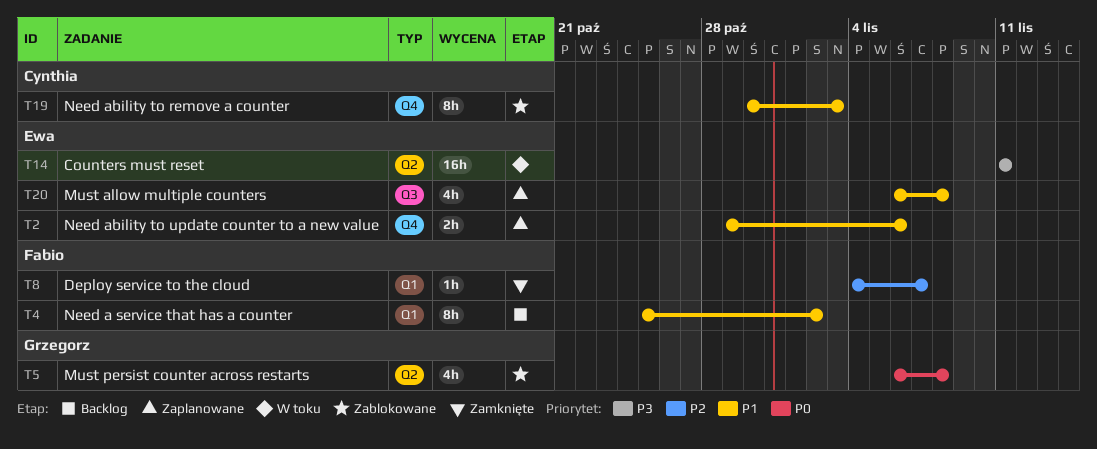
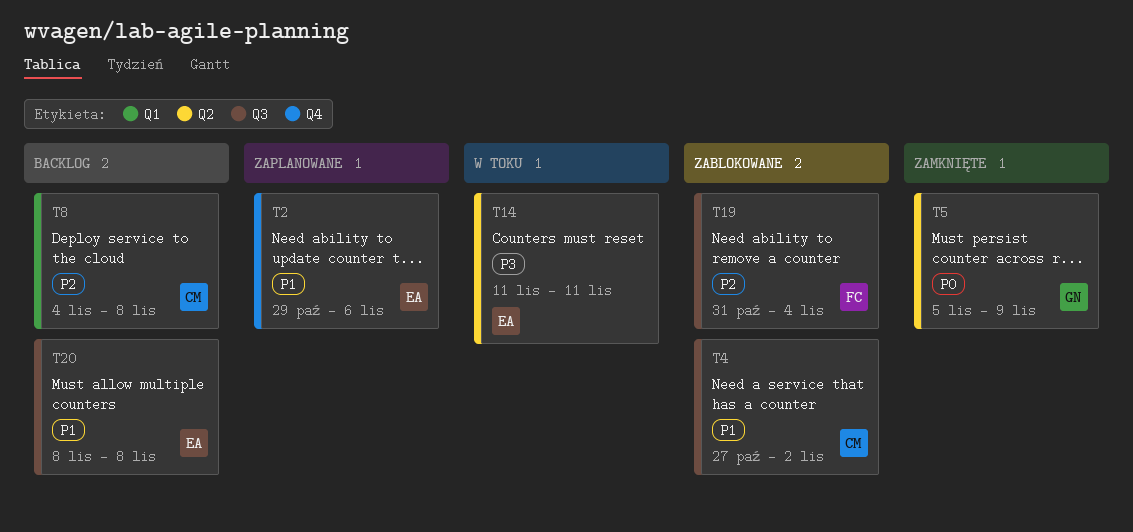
T4, status: Backlog -> Zablokowane
T4, owner: Fabio -> Cynthia
T4, label: Q1 -> Q3
T4, start: Oct 25 -> Oct 27
T5, status: Zablokowane -> Zamknięte
T5, start: Nov 6 -> Nov 5
T5, due: Nov 8 -> Nov 9
T8, status: Zamknięte -> Backlog
T8, owner: Fabio -> Cynthia
T8, due: Nov 7 -> Nov 8
T19, owner: Cynthia -> Fabio
T19, priority: P1 -> P2
T19, label: Q4 -> Q3
T19, start: Oct 30 -> Oct 31
T19, due: Nov 3 -> Nov 4
T20, status: Zaplanowane -> Backlog
T20, start: Nov 6 -> Nov 8

